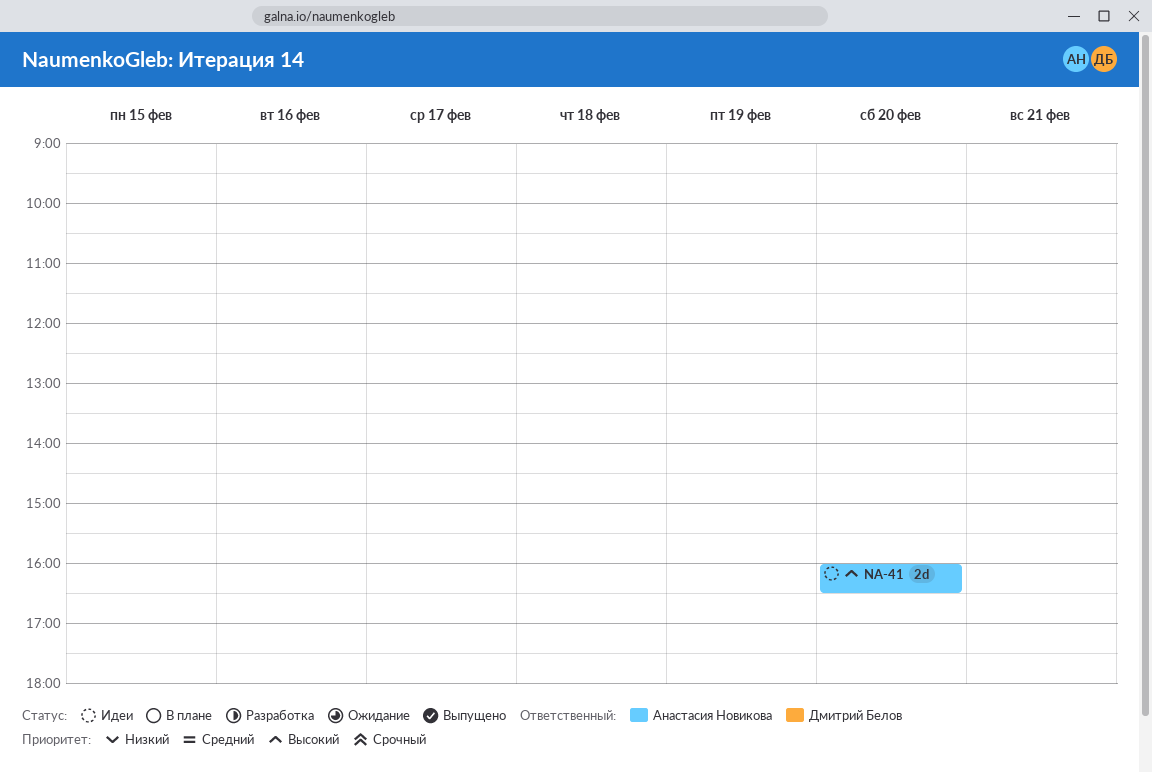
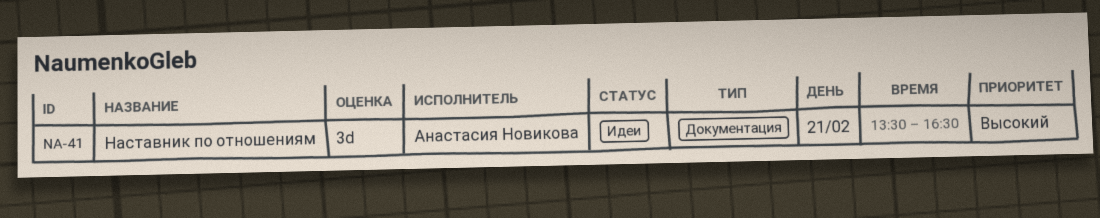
NA-41, estimate: 2d -> 3d
NA-41, day: Feb 20 -> Feb 21
NA-41, begins: 16:00 -> 13:30

